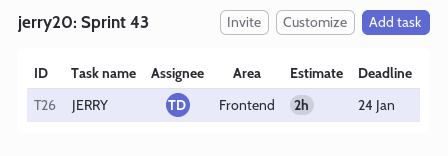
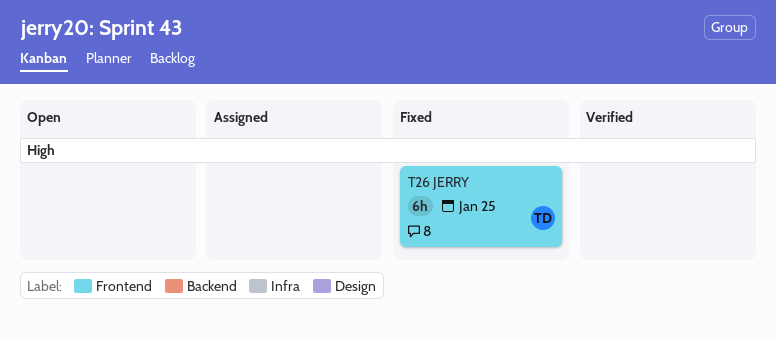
T26, estimate: 2h -> 6h
T26, due: Jan 24 -> Jan 25

